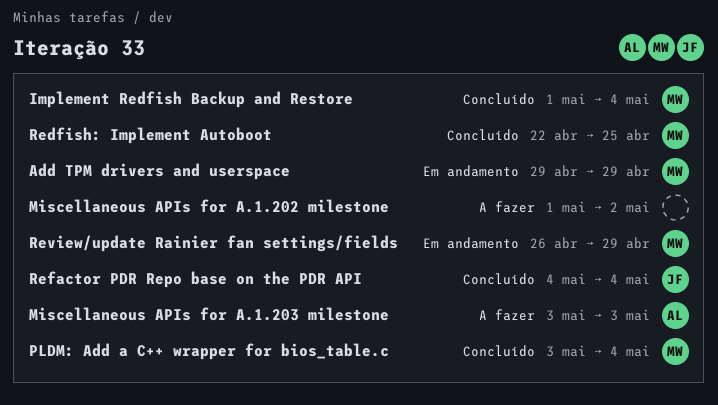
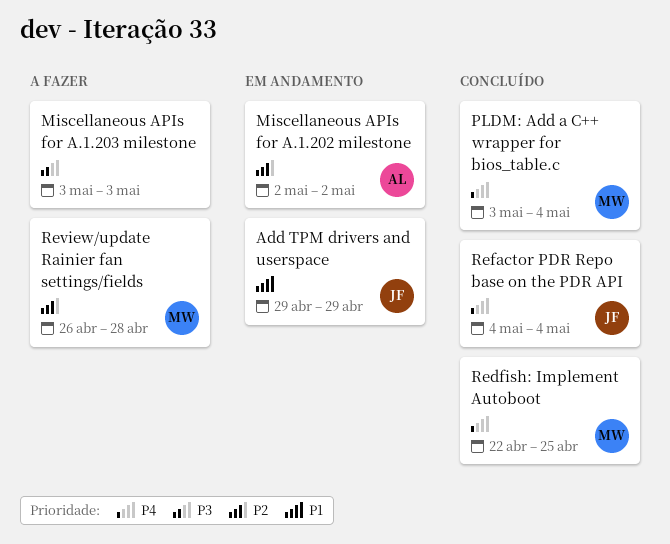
Add TPM drivers and userspace, owner: MW -> JF
Implement Redfish Backup and Restore: present -> none
Miscellaneous APIs for A.1.202 milestone, status: A fazer -> Em andamento
Miscellaneous APIs for A.1.202 milestone, owner: none -> AL
Miscellaneous APIs for A.1.202 milestone, start: May 1 -> May 2
Miscellaneous APIs for A.1.203 milestone, owner: AL -> none
Review/update Rainier fan settings/fields, status: Em andamento -> A fazer
Review/update Rainier fan settings/fields, due: Apr 29 -> Apr 28

